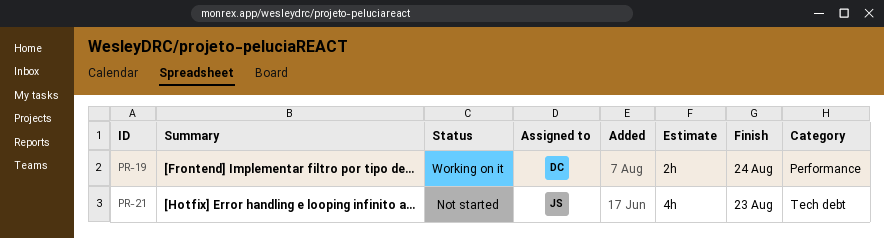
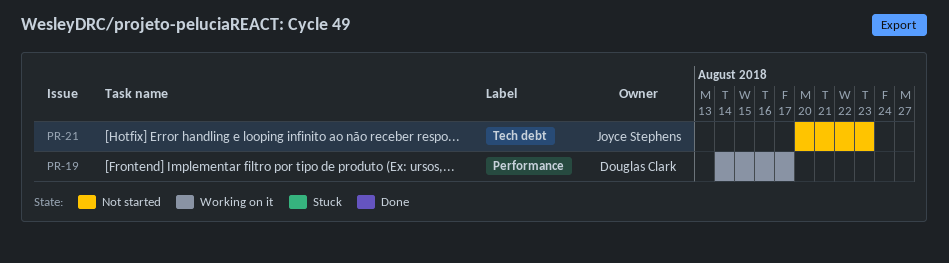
PR-19, due: Aug 24 -> Aug 17

